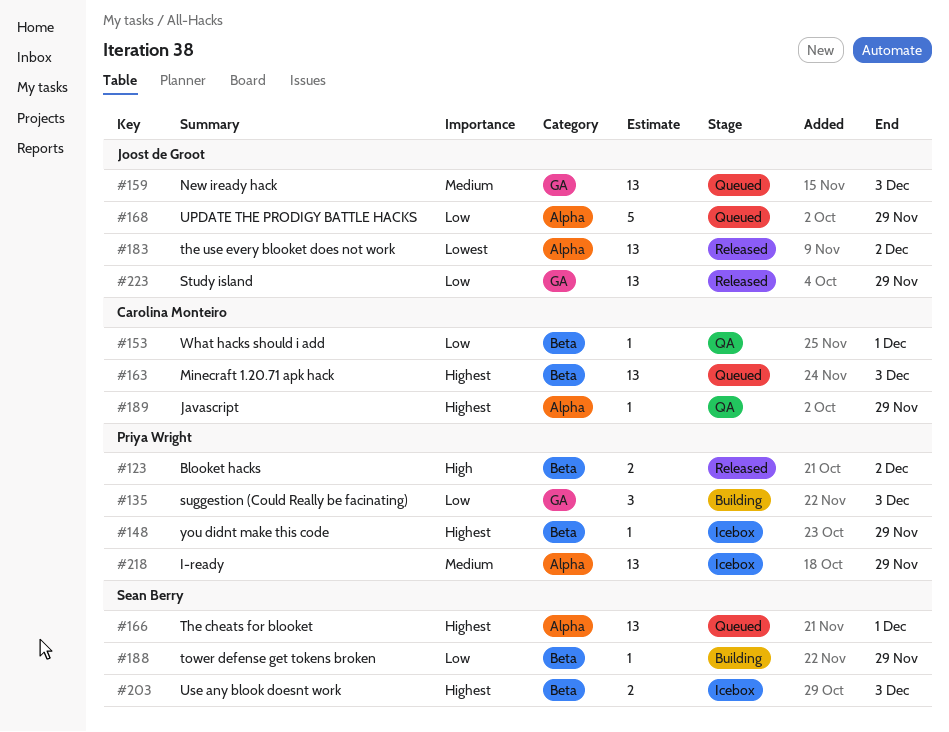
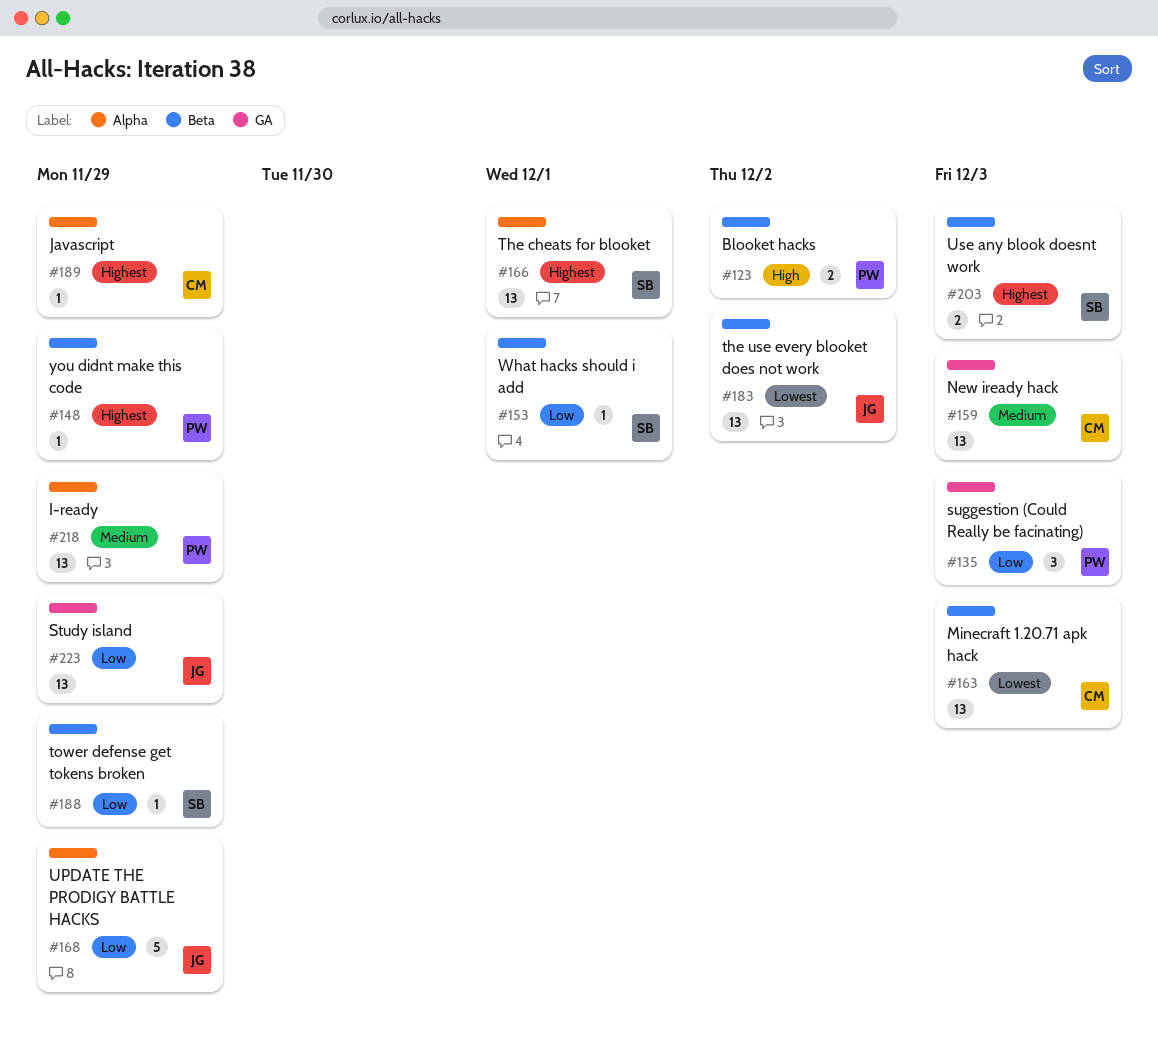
#153, owner: Carolina Monteiro -> Sean Berry
#159, owner: Joost de Groot -> Carolina Monteiro
#163, priority: Highest -> Lowest
#183, label: Alpha -> Beta

